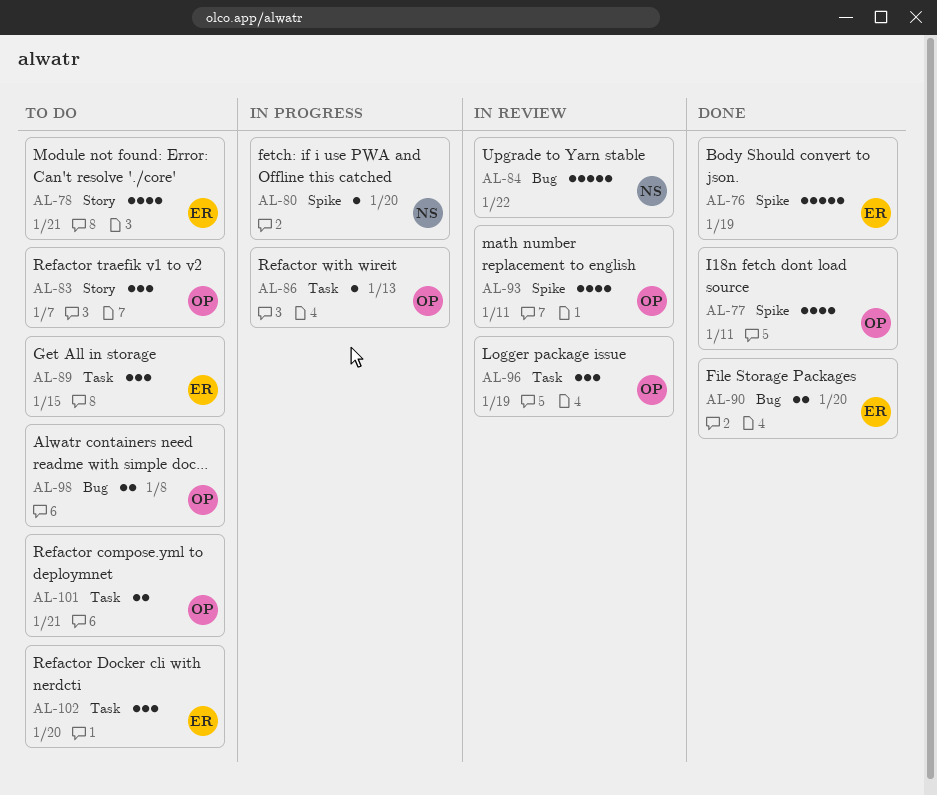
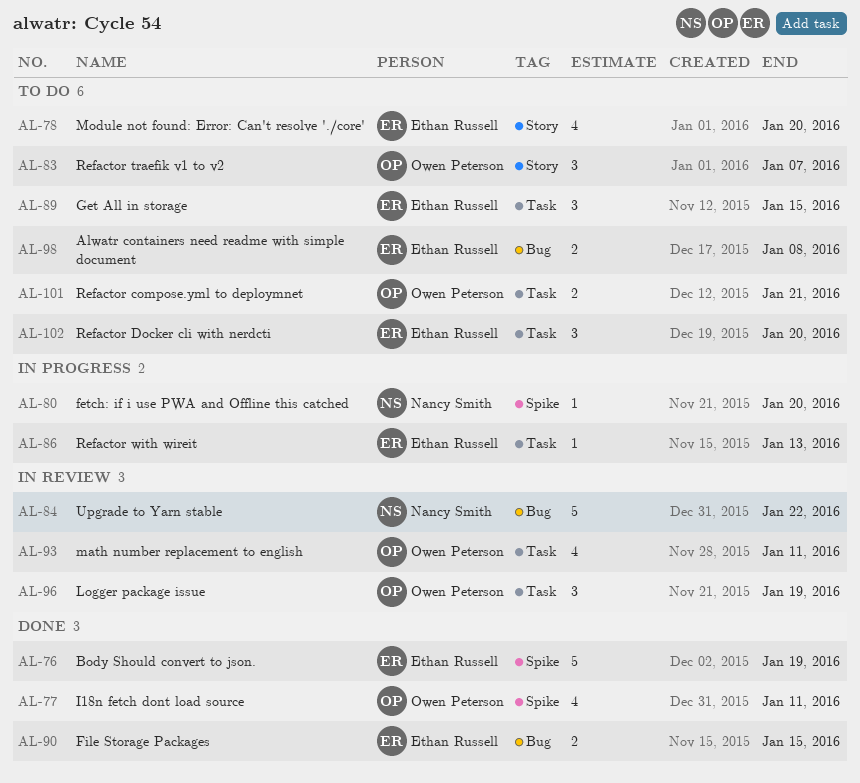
AL-78, due: Jan 21 -> Jan 20
AL-86, owner: Owen Peterson -> Ethan Russell
AL-90, due: Jan 20 -> Jan 15
AL-93, label: Spike -> Task
AL-98, owner: Owen Peterson -> Ethan Russell

